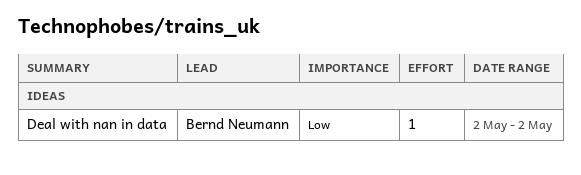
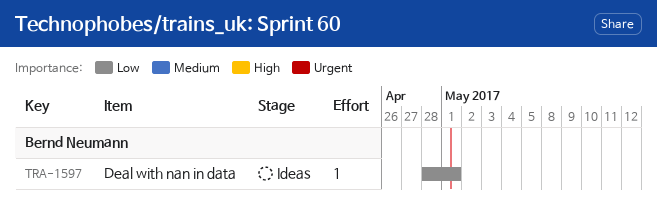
Deal with nan in data, start: May 2 -> Apr 28
Deal with nan in data, due: May 2 -> May 1

